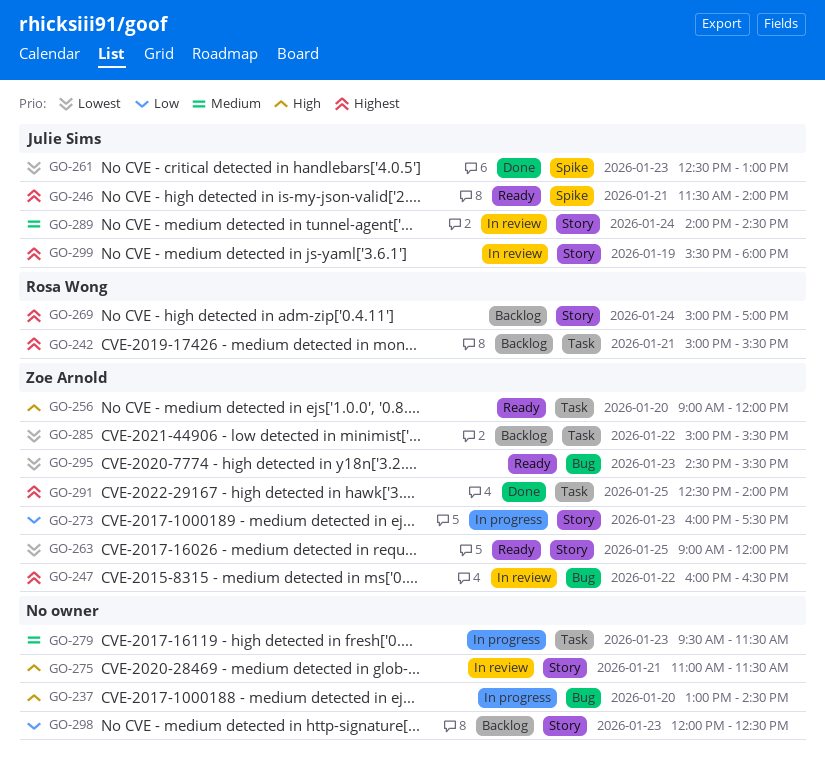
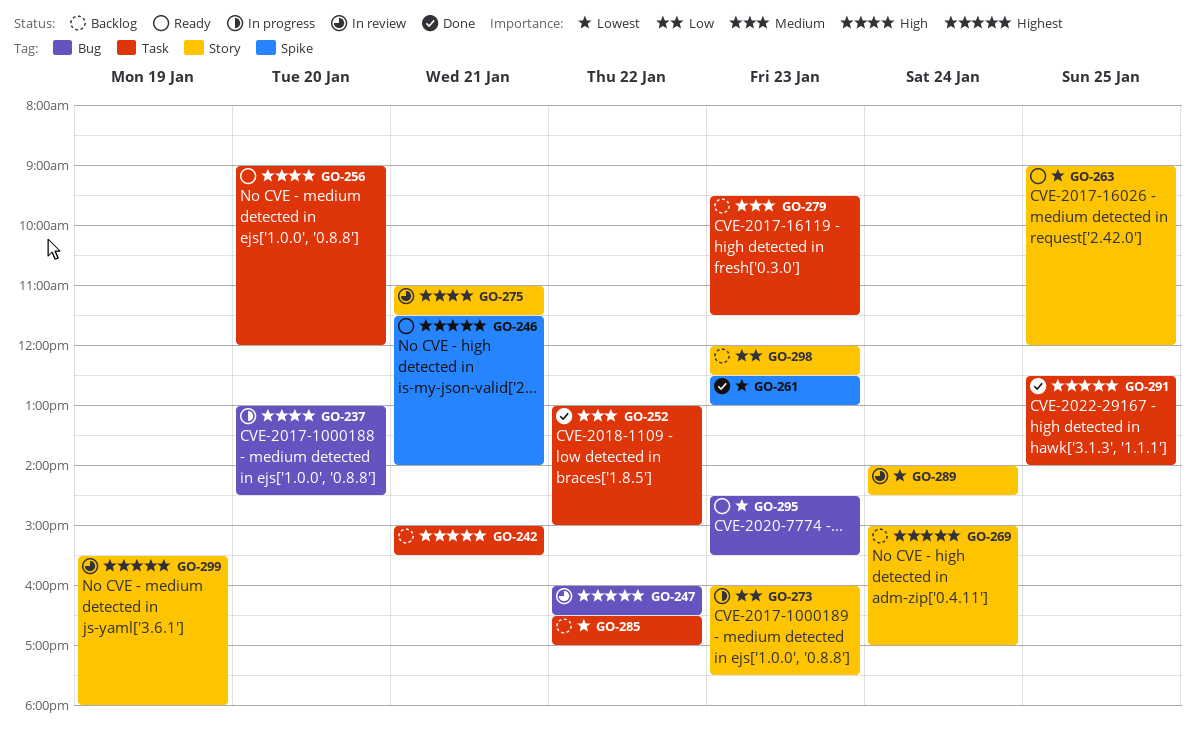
GO-252: none -> present
GO-279, status: In progress -> Backlog
GO-285, begins: 15:00 -> 16:30
GO-285, ends: 15:30 -> 17:00
GO-289, priority: Medium -> Lowest

